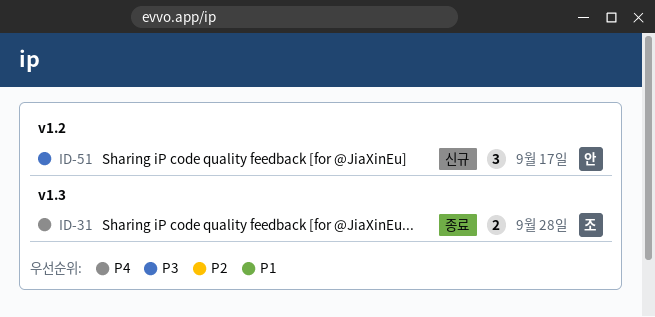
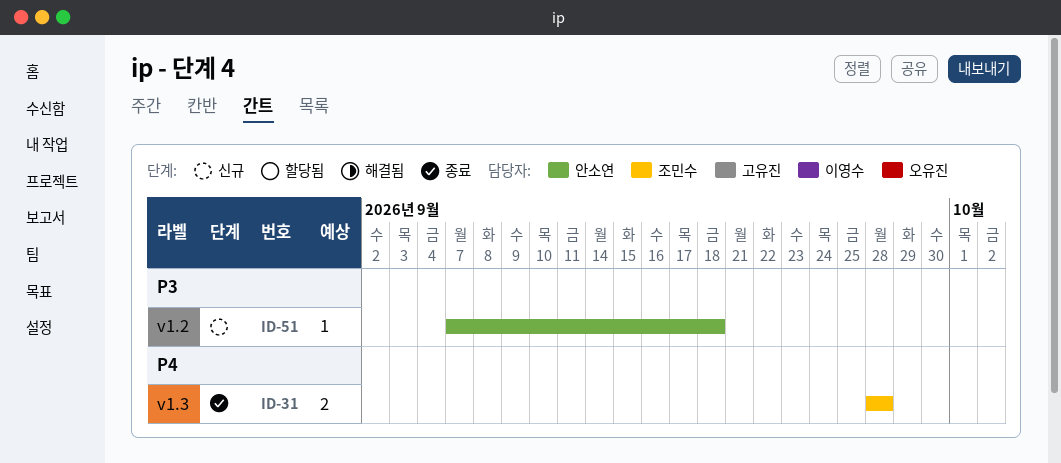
ID-51, estimate: 3 -> 1
ID-51, due: Sep 17 -> Sep 18

